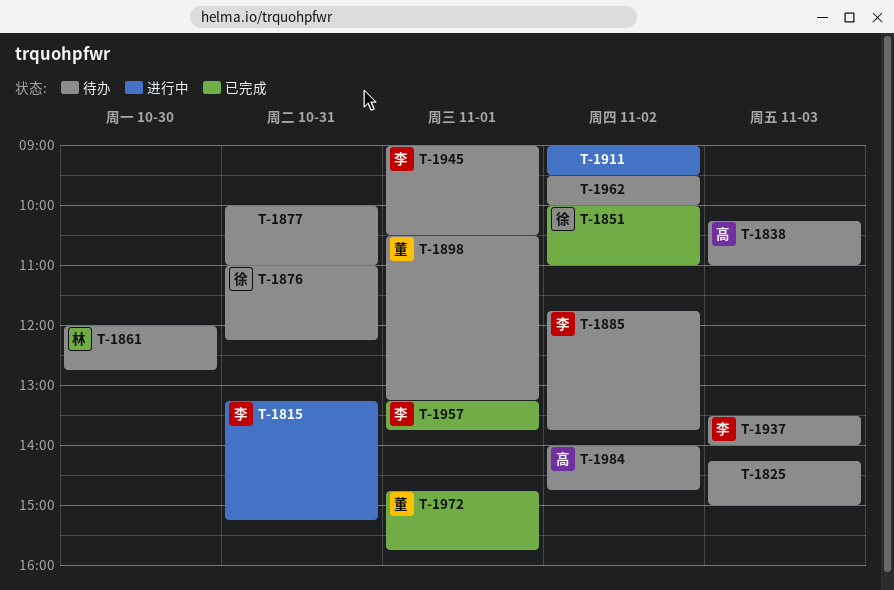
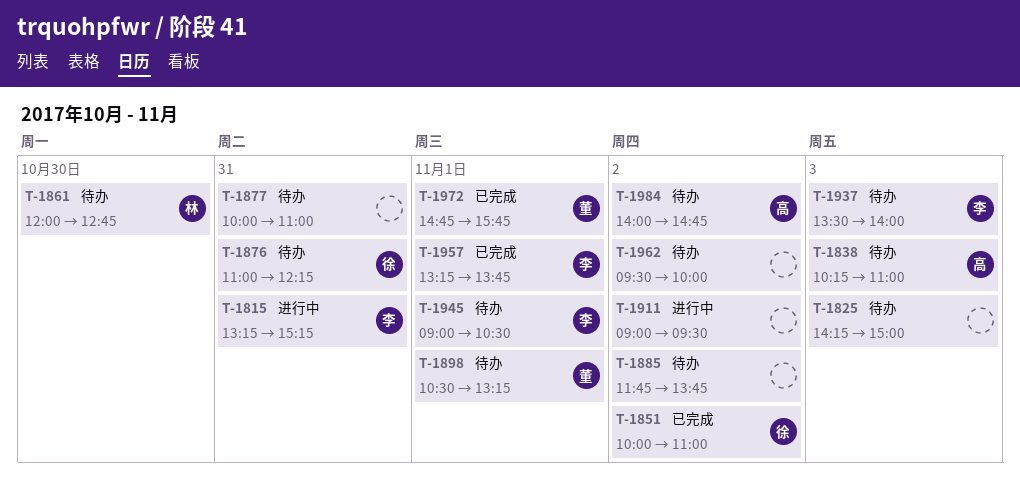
T-1885, owner: 李 -> none

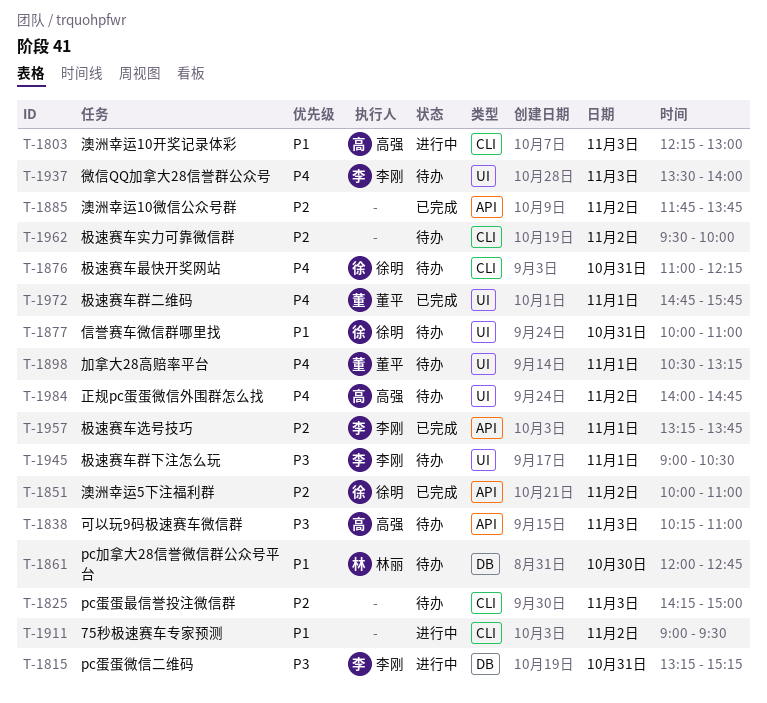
T-1803: none -> present
T-1877, owner: none -> 徐明
T-1885, status: 待办 -> 已完成

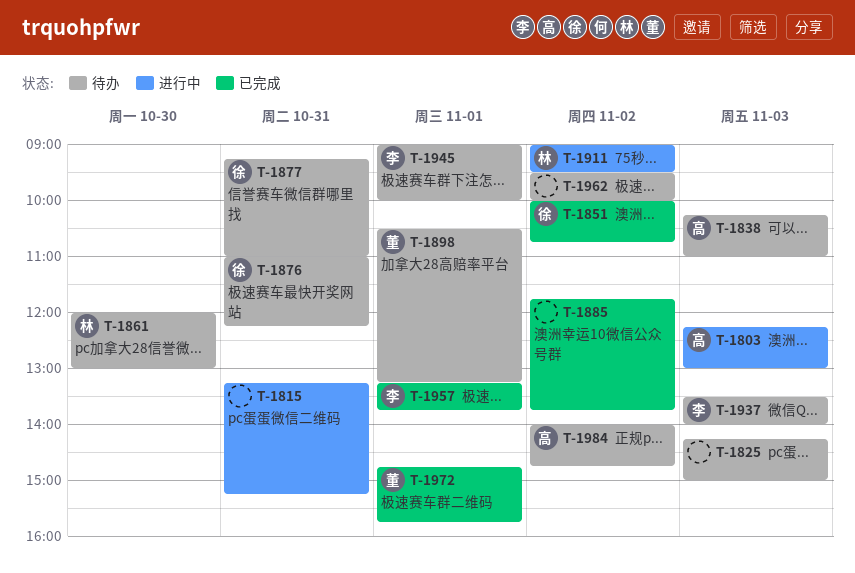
T-1815, owner: 李刚 -> none
T-1851, ends: 11:00 -> 10:45
T-1861, ends: 12:45 -> 13:00
T-1877, begins: 10:00 -> 09:15
T-1911, owner: none -> 林丽
T-1945, ends: 10:30 -> 10:00

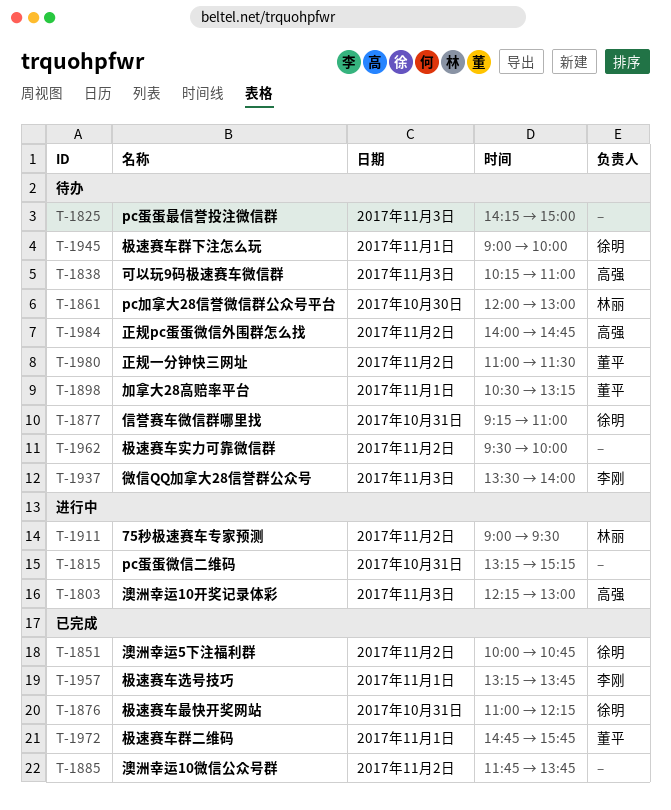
T-1876, status: 待办 -> 已完成
T-1945, owner: 李刚 -> 徐明
T-1980: none -> present

